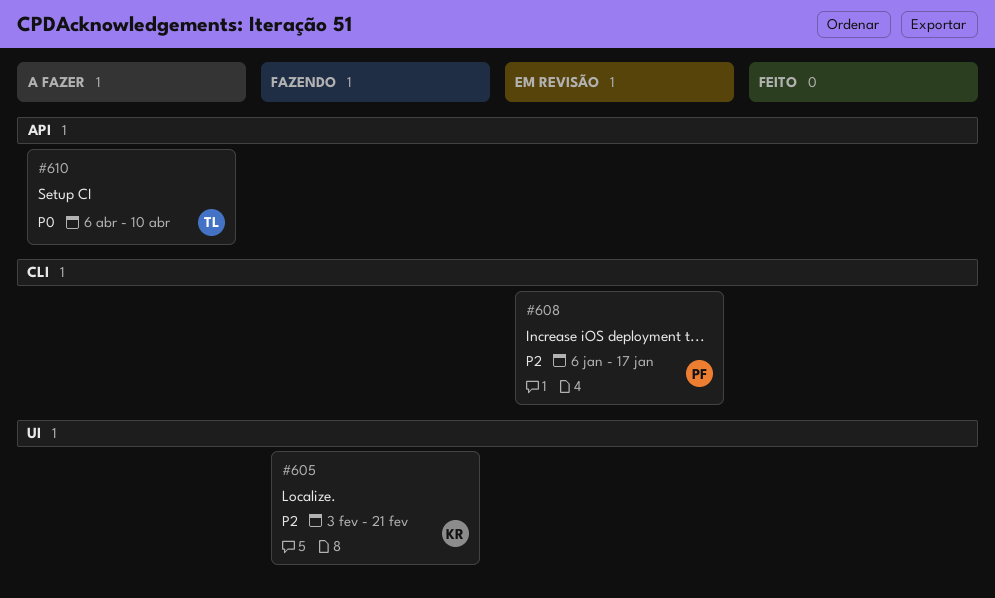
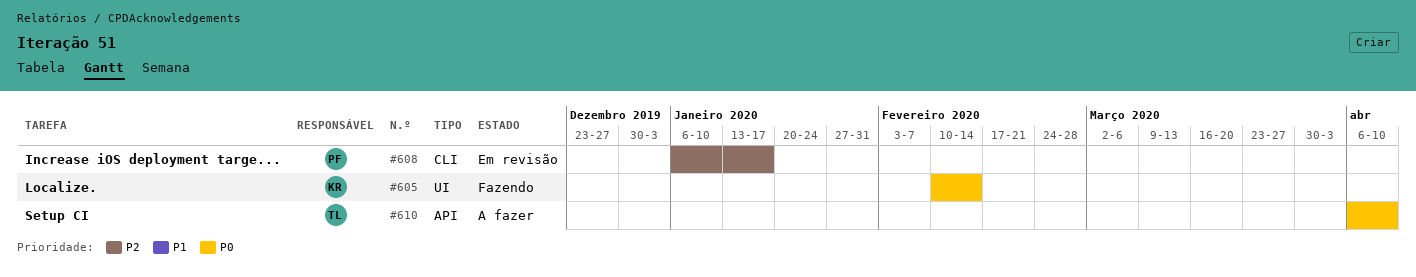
#605, priority: P2 -> P0
#605, start: Feb 3 -> Feb 10
#605, due: Feb 21 -> Feb 14

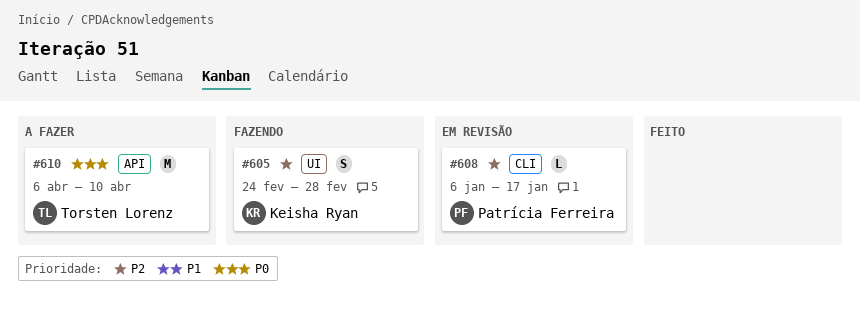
#605, priority: P0 -> P2
#605, start: Feb 10 -> Feb 24
#605, due: Feb 14 -> Feb 28

